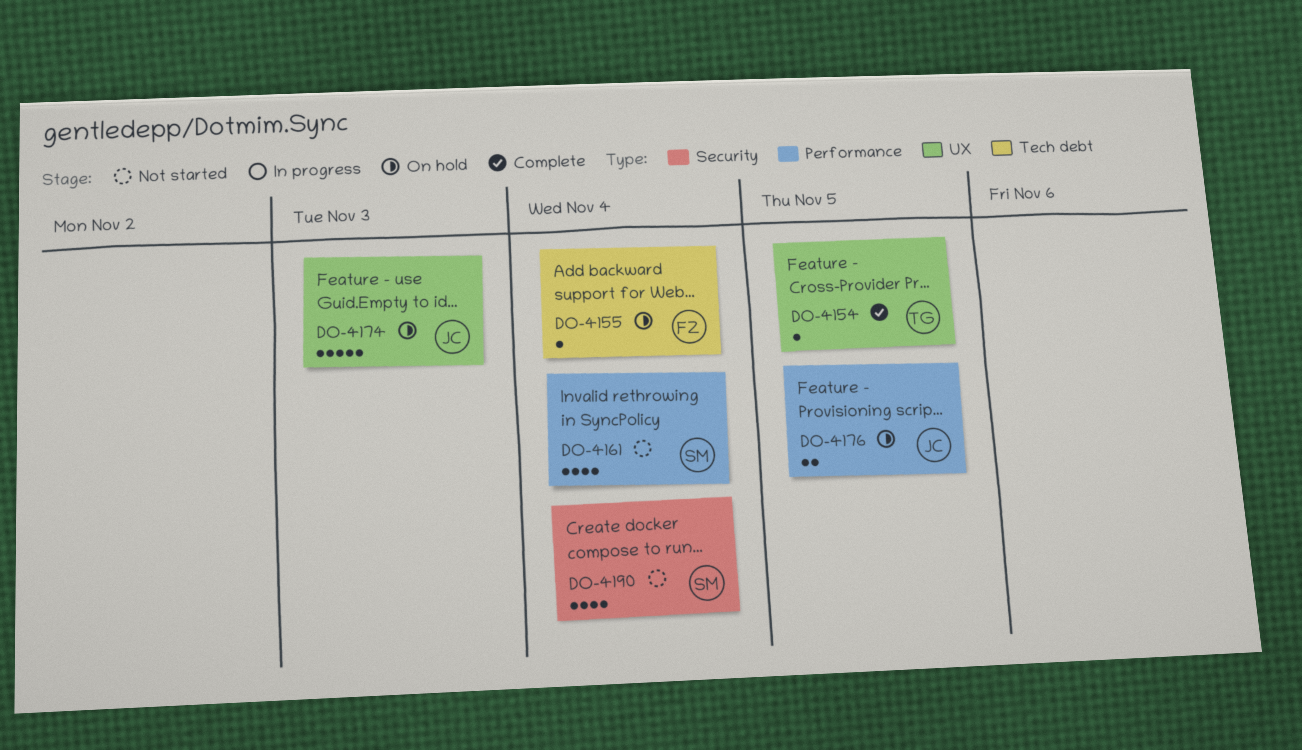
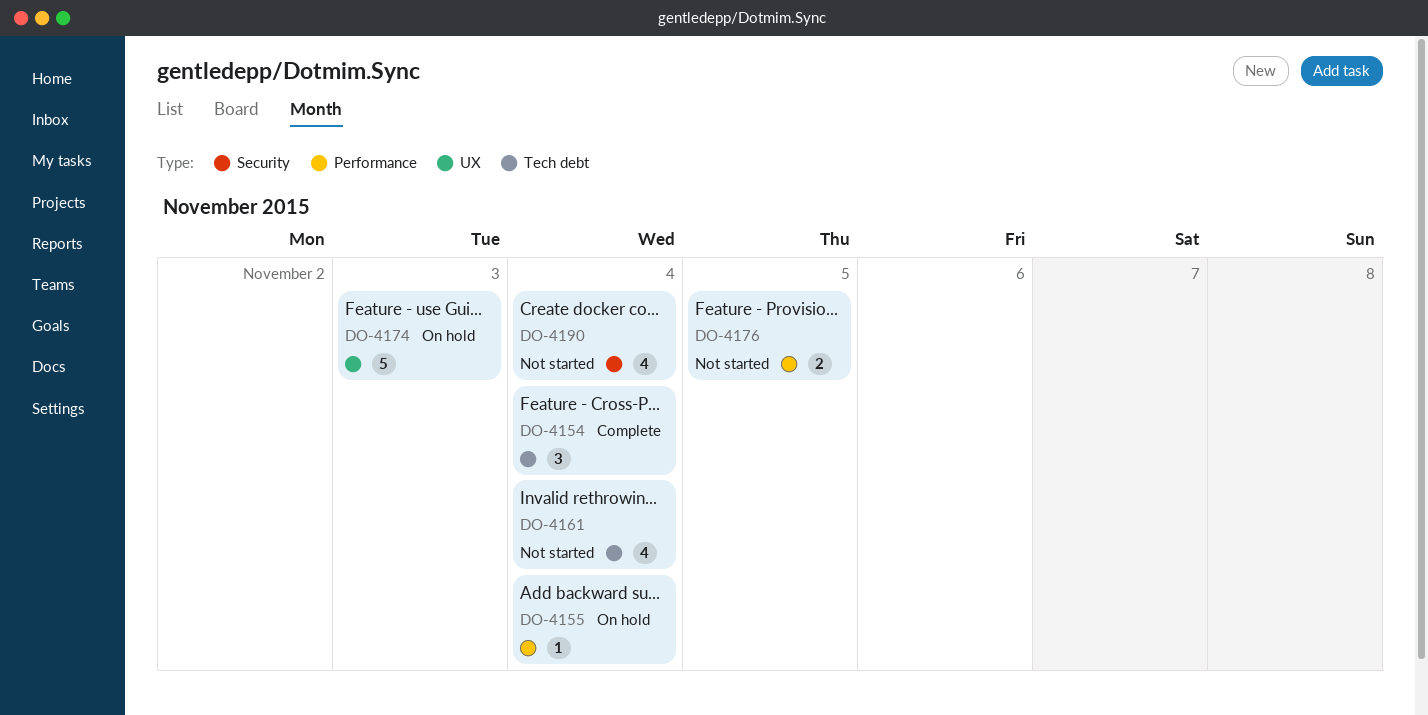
DO-4154, label: UX -> Tech debt
DO-4154, estimate: 1 -> 3
DO-4154, due: Nov 5 -> Nov 4
DO-4155, label: Tech debt -> Performance
DO-4161, label: Performance -> Tech debt
DO-4176, status: On hold -> Not started

